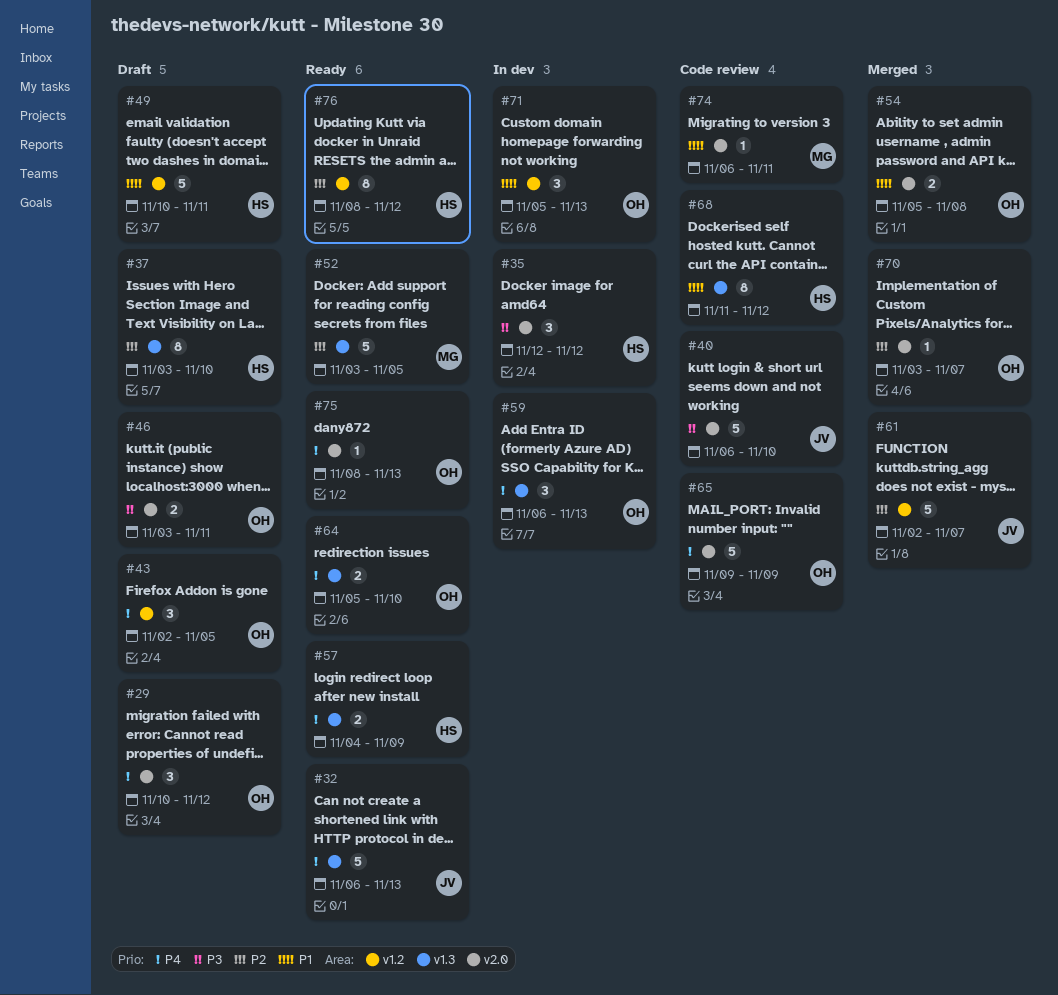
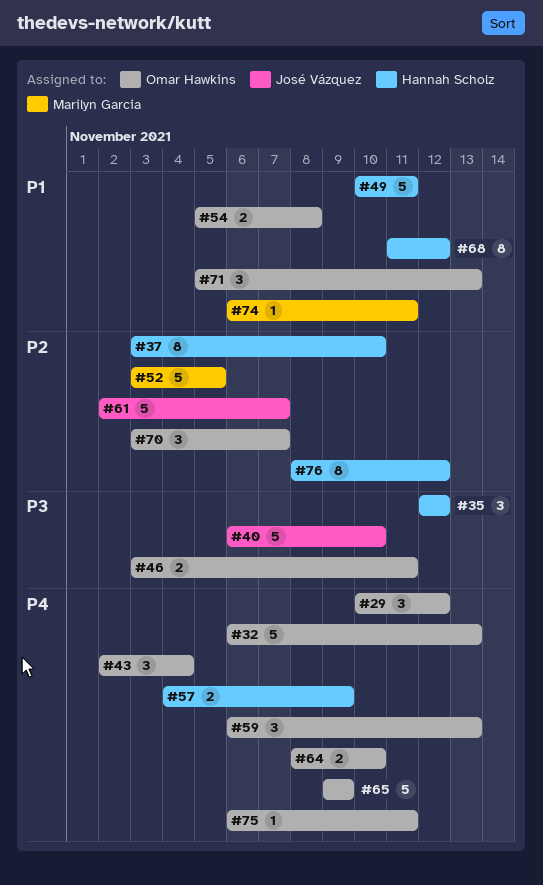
#32, owner: José Vázquez -> Omar Hawkins
#43, due: Nov 5 -> Nov 4
#64, start: Nov 5 -> Nov 8
#70, estimate: 1 -> 3
#75, start: Nov 8 -> Nov 6
#75, due: Nov 13 -> Nov 11

